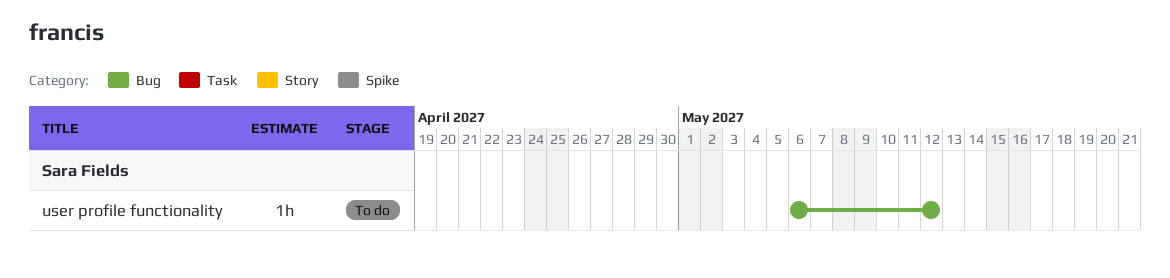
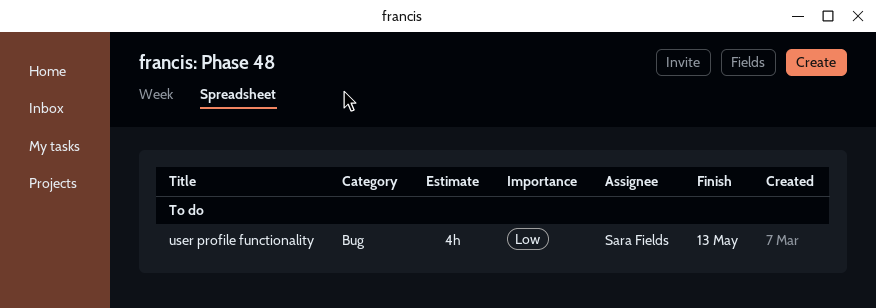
user profile functionality, estimate: 1h -> 4h
user profile functionality, due: May 12 -> May 13

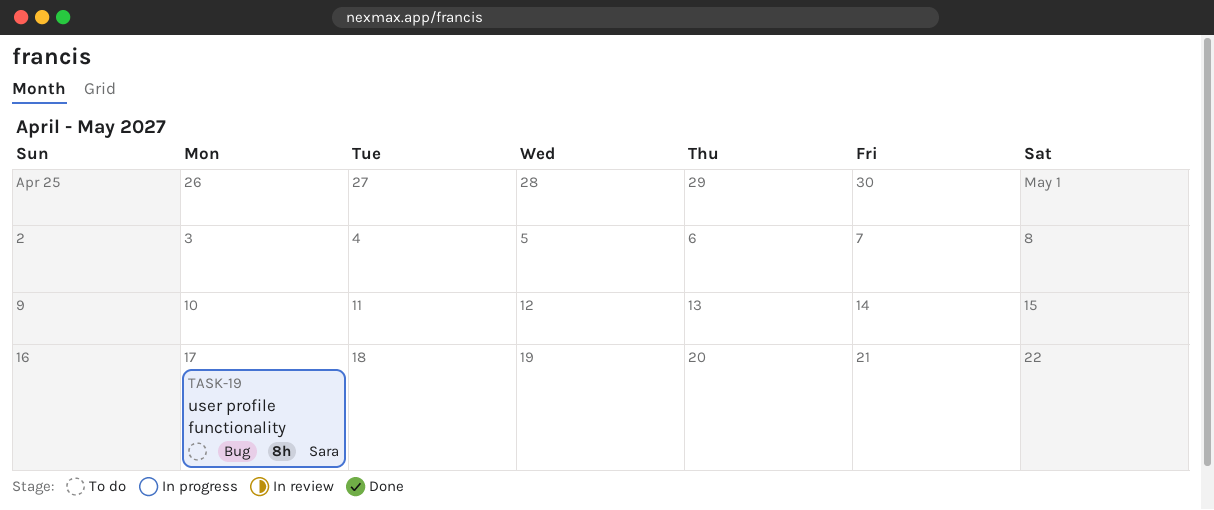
user profile functionality, estimate: 4h -> 8h
user profile functionality, due: May 13 -> May 17

